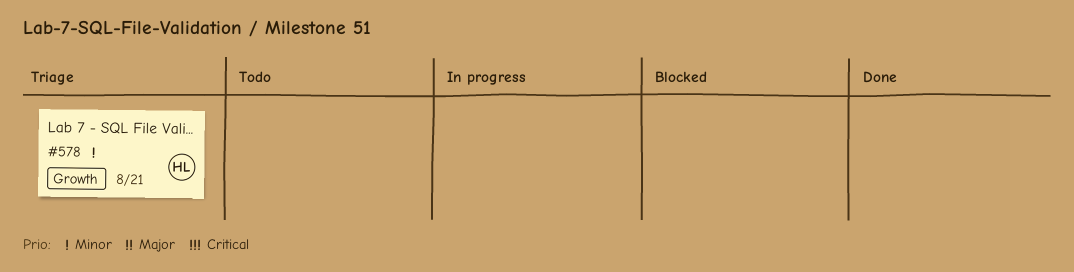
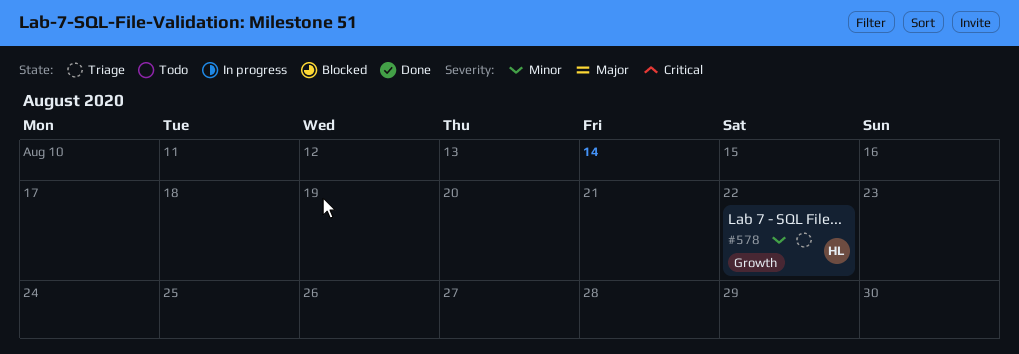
#578, due: Aug 21 -> Aug 22

